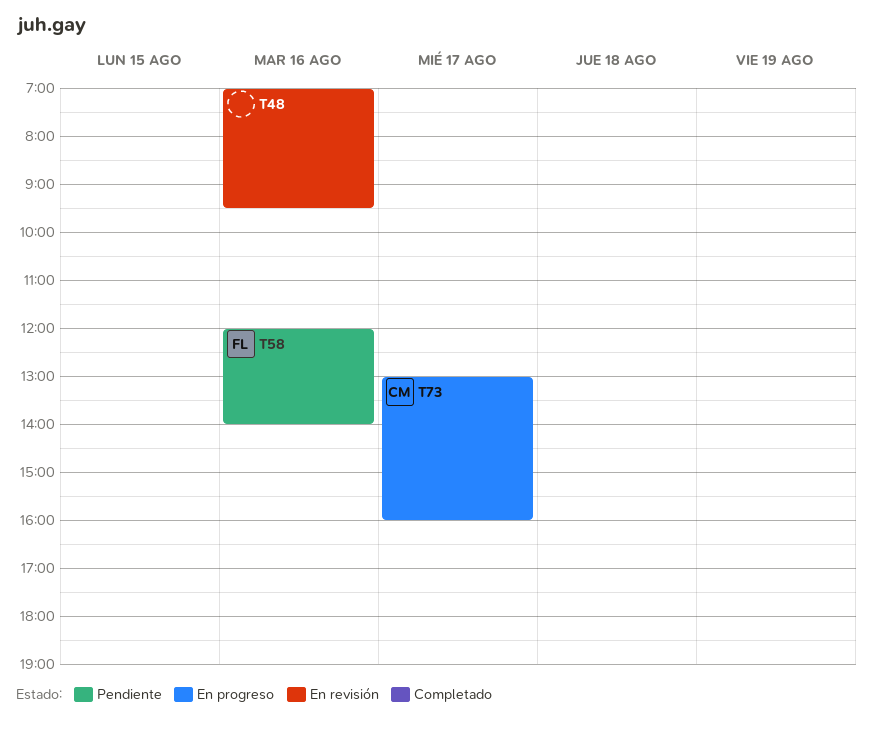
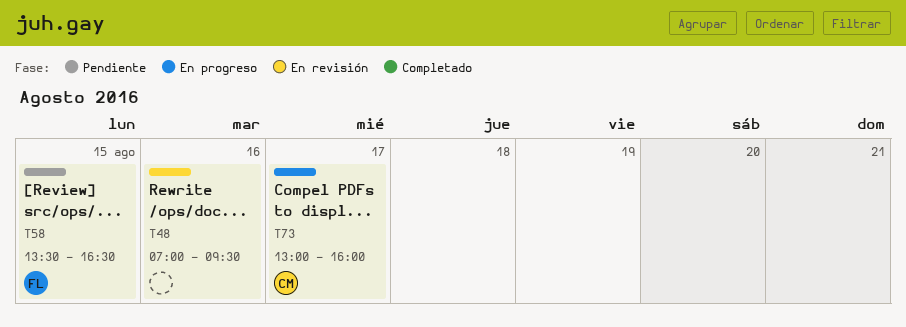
T58, day: Aug 16 -> Aug 15
T58, begins: 12:00 -> 13:30
T58, ends: 14:00 -> 16:30

